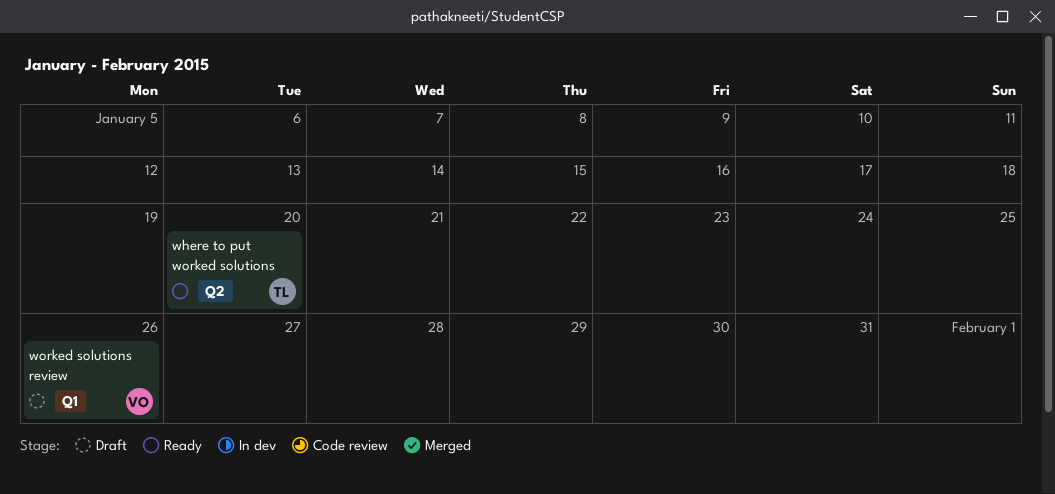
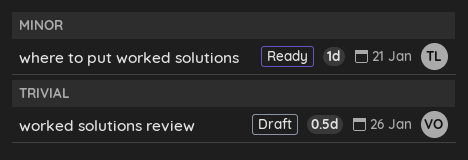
where to put worked solutions, due: Jan 20 -> Jan 21

